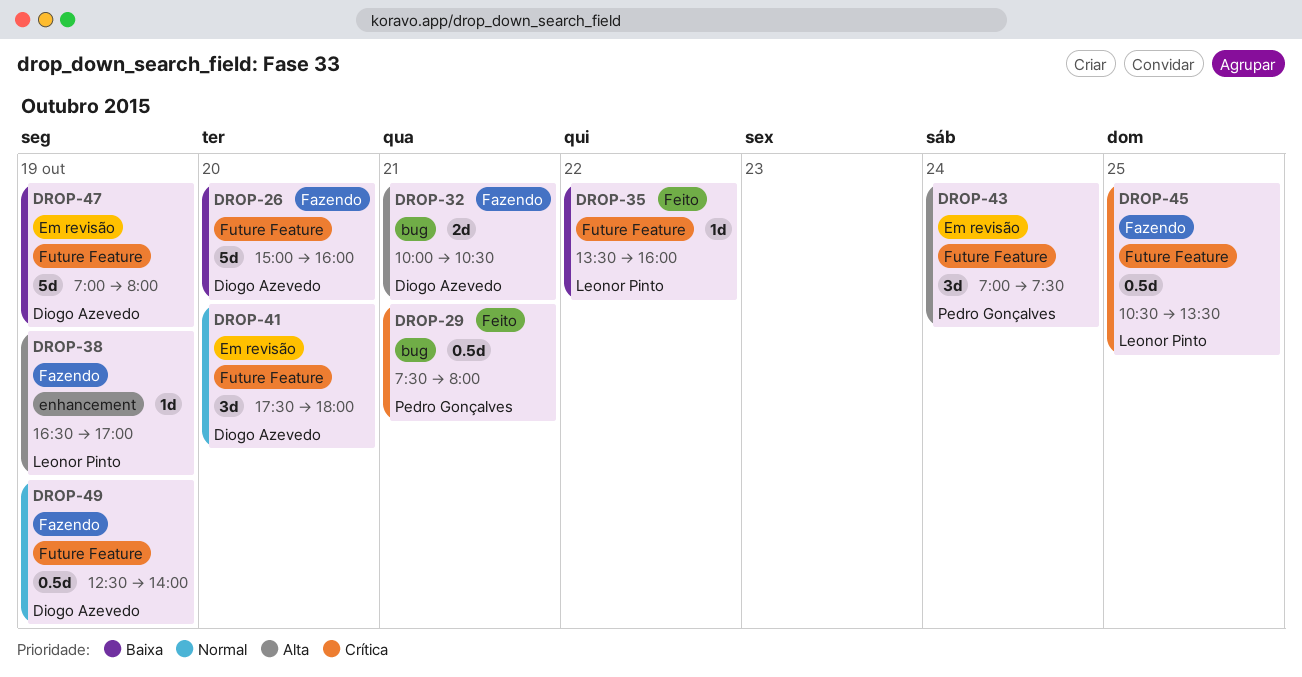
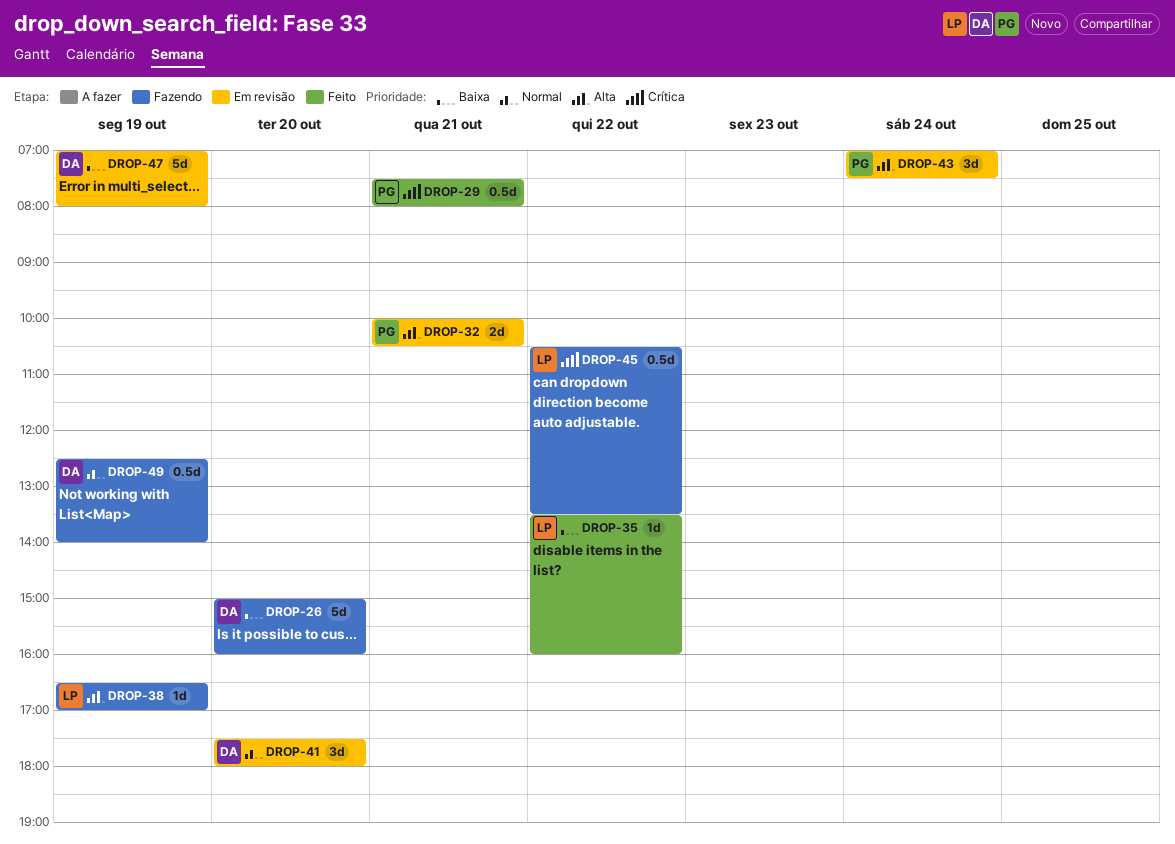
DROP-32, status: Fazendo -> Em revisão
DROP-32, owner: Diogo Azevedo -> Pedro Gonçalves
DROP-45, day: Oct 25 -> Oct 22

